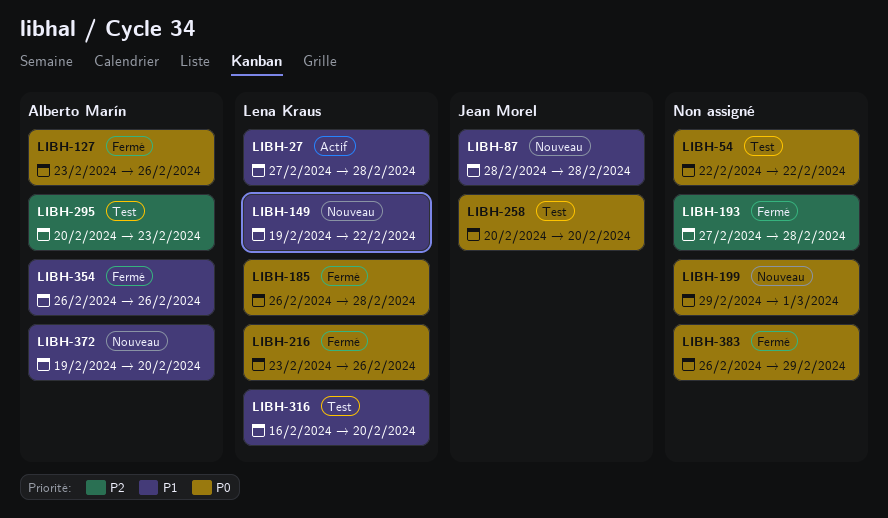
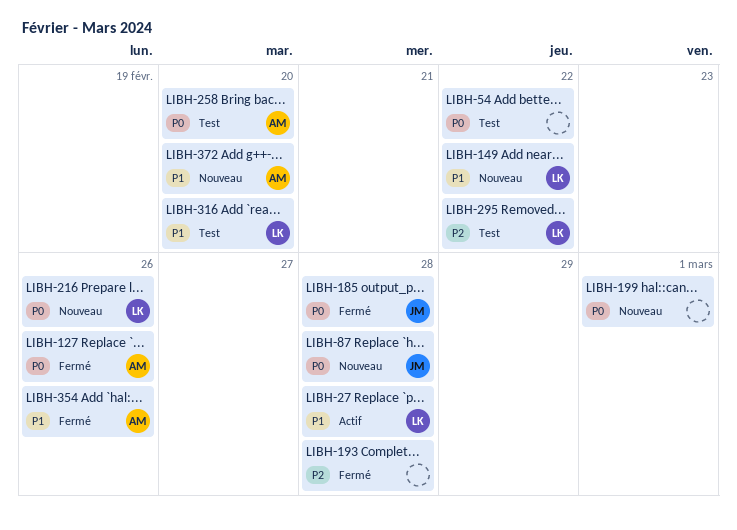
LIBH-87, priority: P1 -> P0
LIBH-185, owner: Lena Kraus -> Jean Morel
LIBH-216, status: Fermé -> Nouveau
LIBH-258, owner: Jean Morel -> Alberto Marín
LIBH-295, owner: Alberto Marín -> Lena Kraus
LIBH-295, due: Feb 23 -> Feb 22
LIBH-383: present -> none

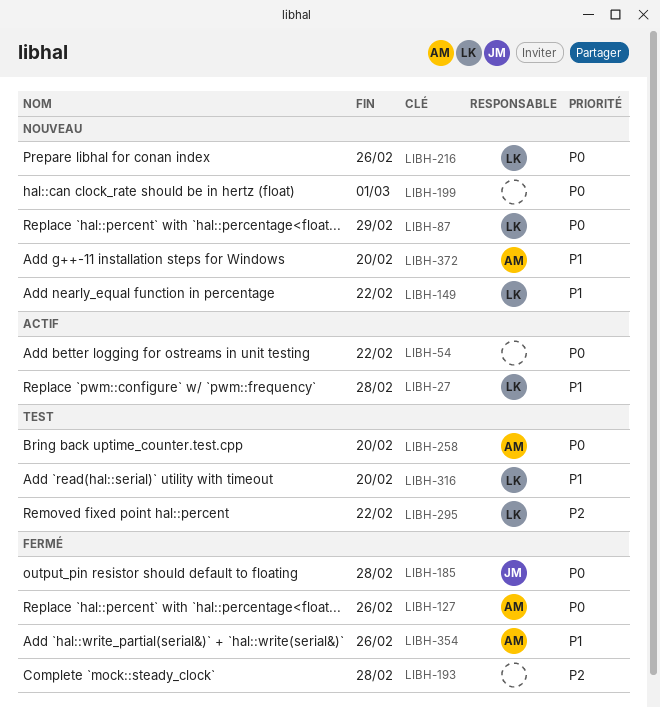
LIBH-54, status: Test -> Actif
LIBH-87, owner: JM -> LK
LIBH-87, due: Feb 28 -> Feb 29

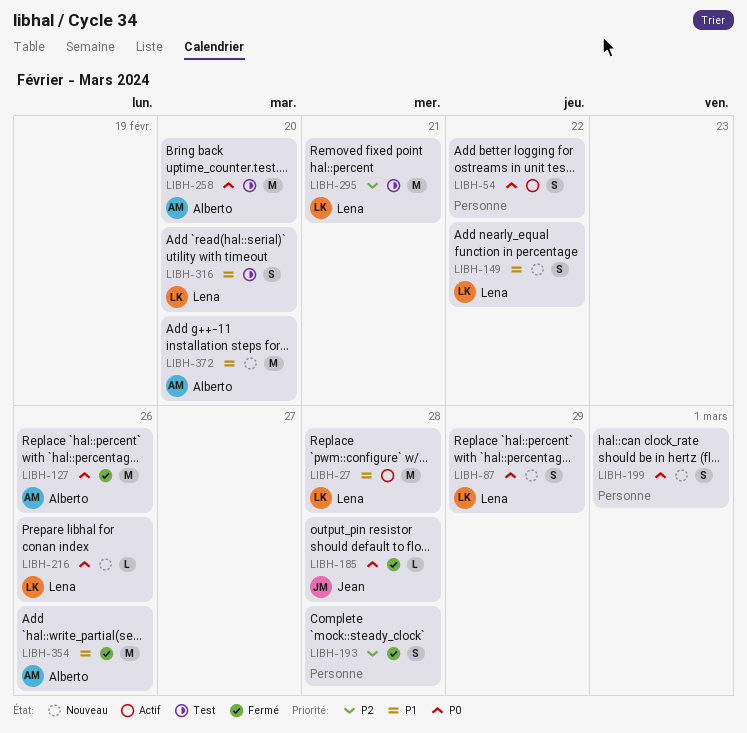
LIBH-295, due: Feb 22 -> Feb 21

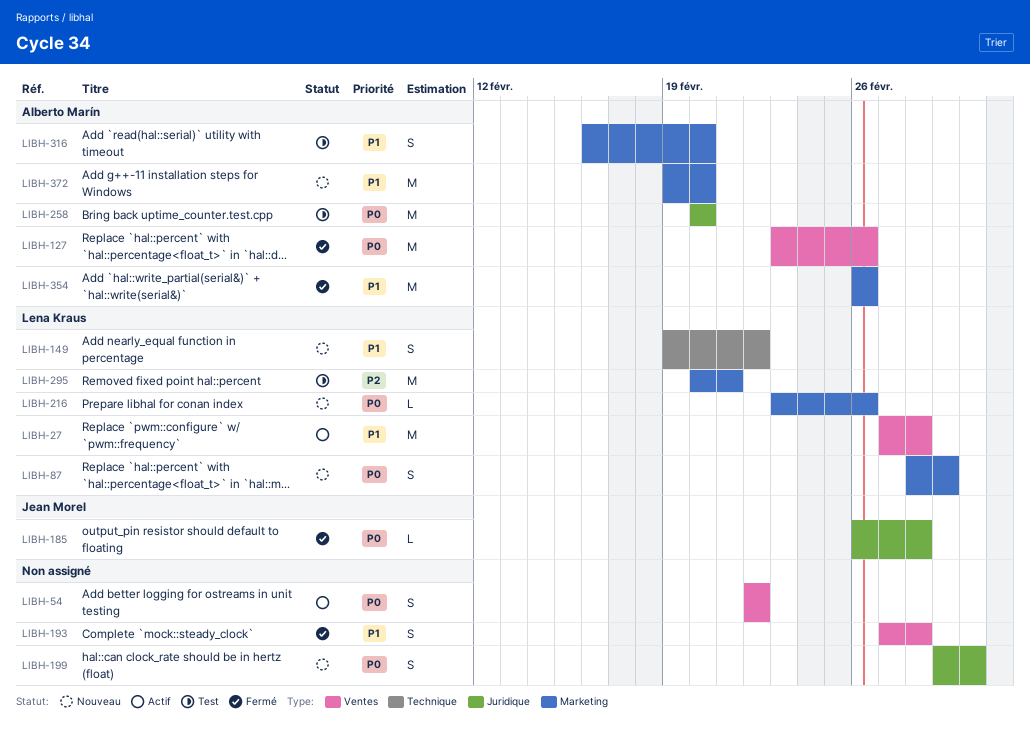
LIBH-193, priority: P2 -> P1
LIBH-316, owner: Lena Kraus -> Alberto Marín

